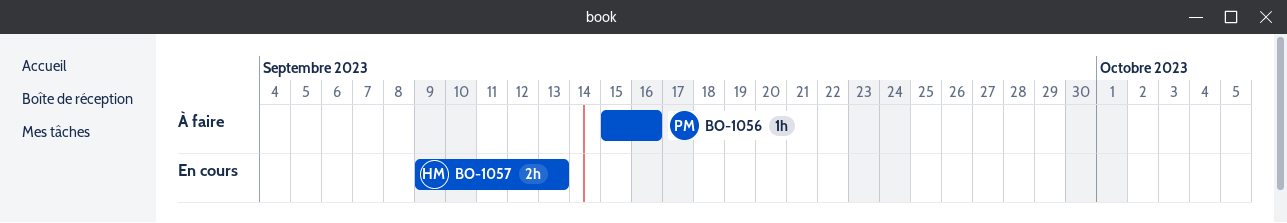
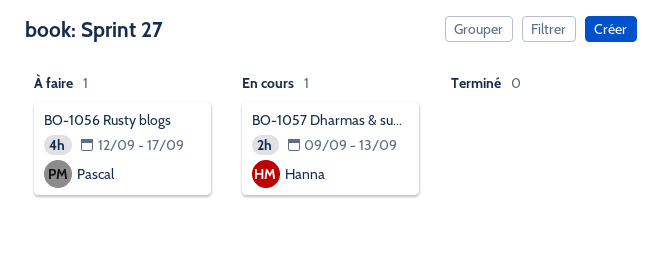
BO-1056, estimate: 1h -> 4h
BO-1056, start: Sep 15 -> Sep 12
BO-1056, due: Sep 16 -> Sep 17

